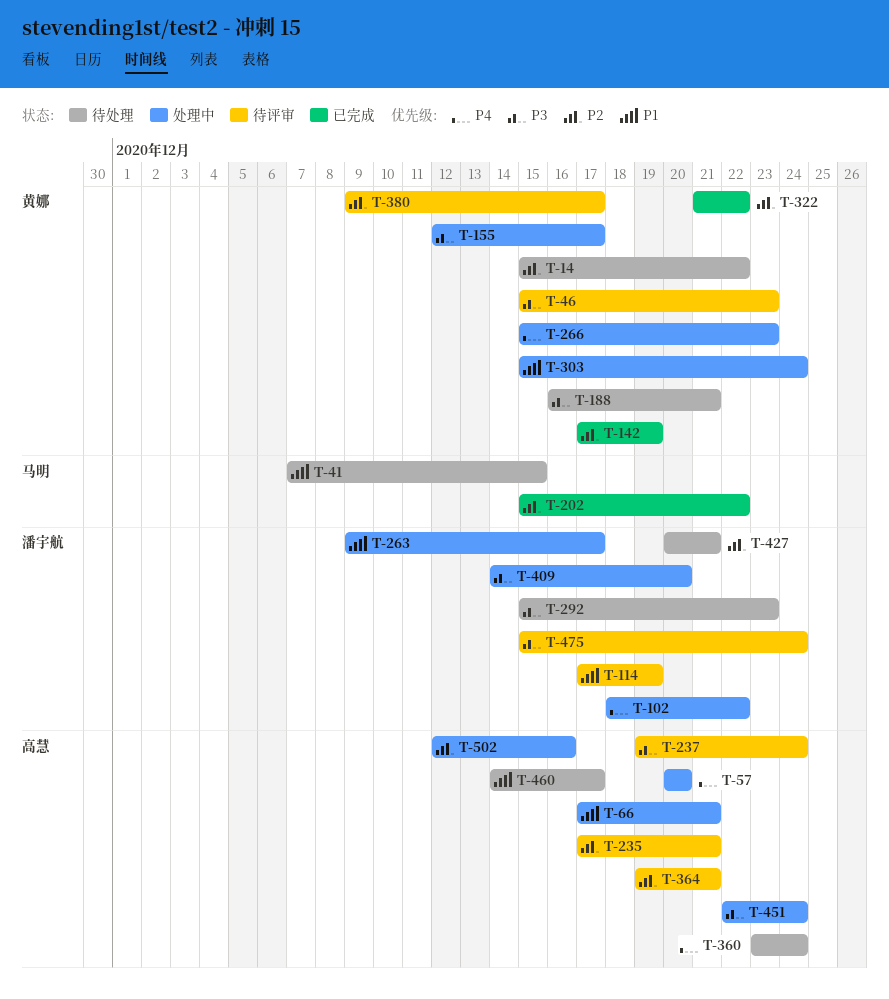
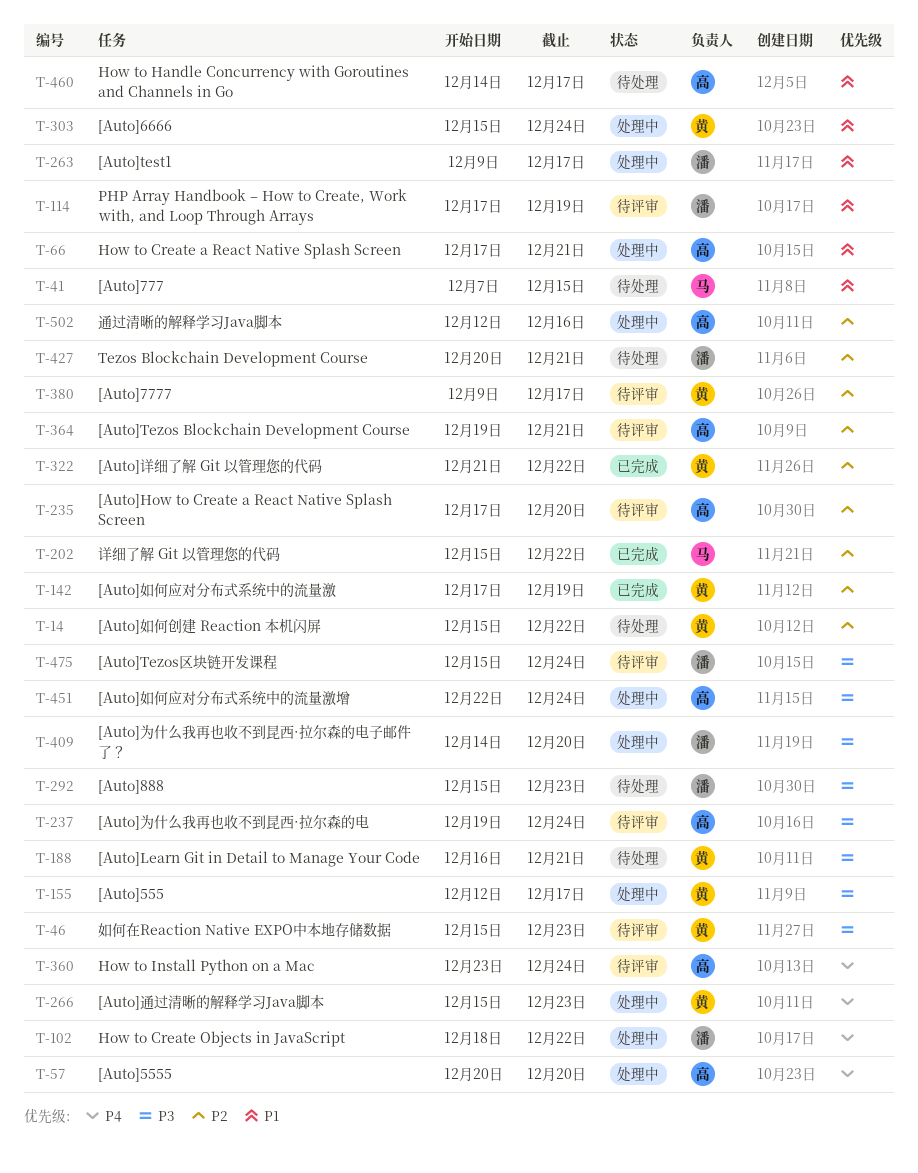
T-235, due: Dec 21 -> Dec 20
T-360, status: 待处理 -> 待评审

